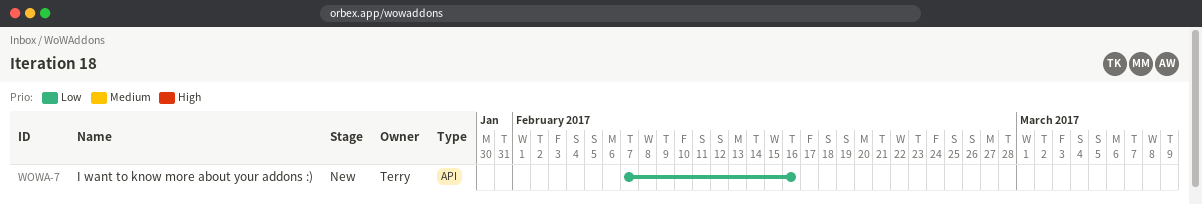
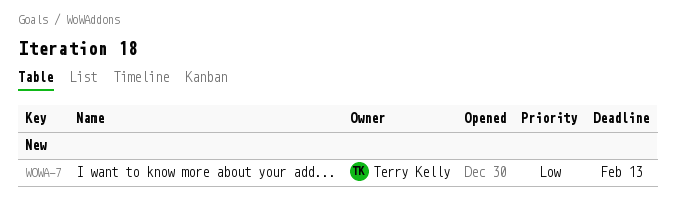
WOWA-7, due: Feb 16 -> Feb 13

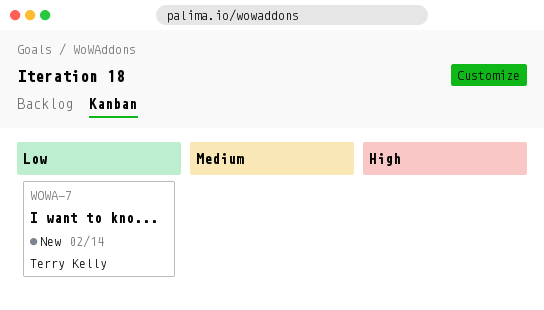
WOWA-7, due: Feb 13 -> Feb 14

